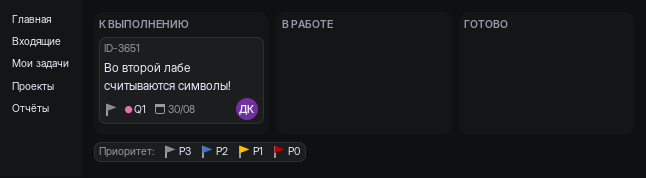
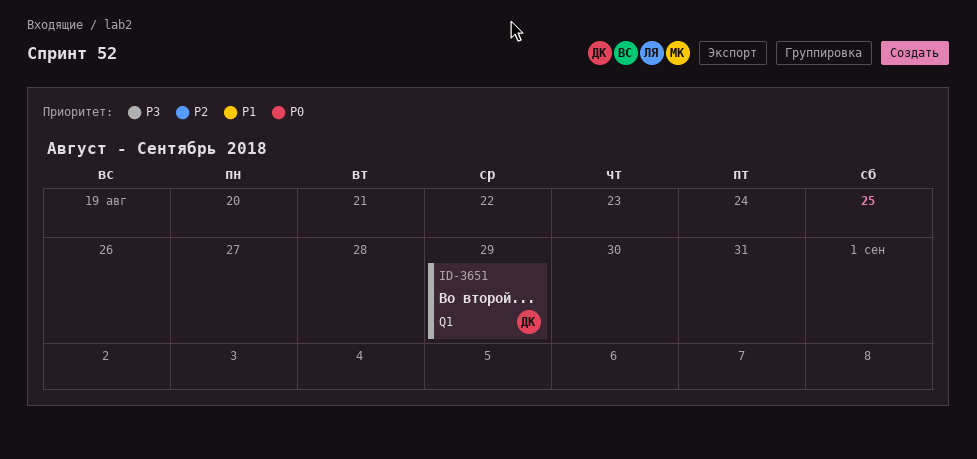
ID-3651, due: Aug 30 -> Aug 29

